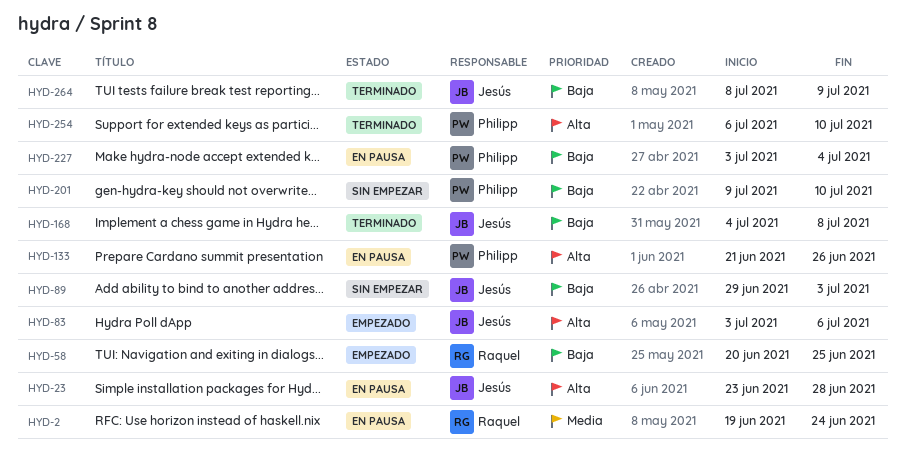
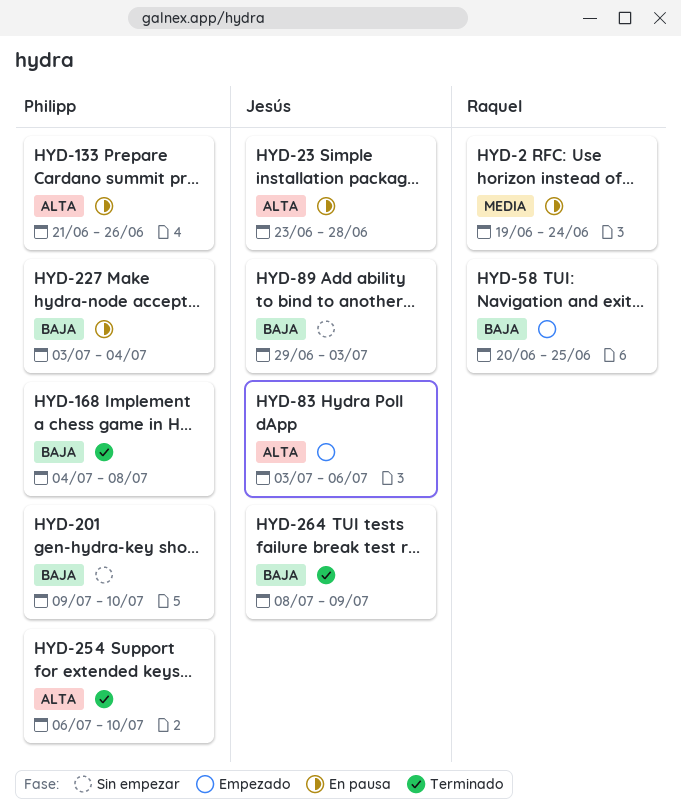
HYD-168, owner: Jesús -> Philipp

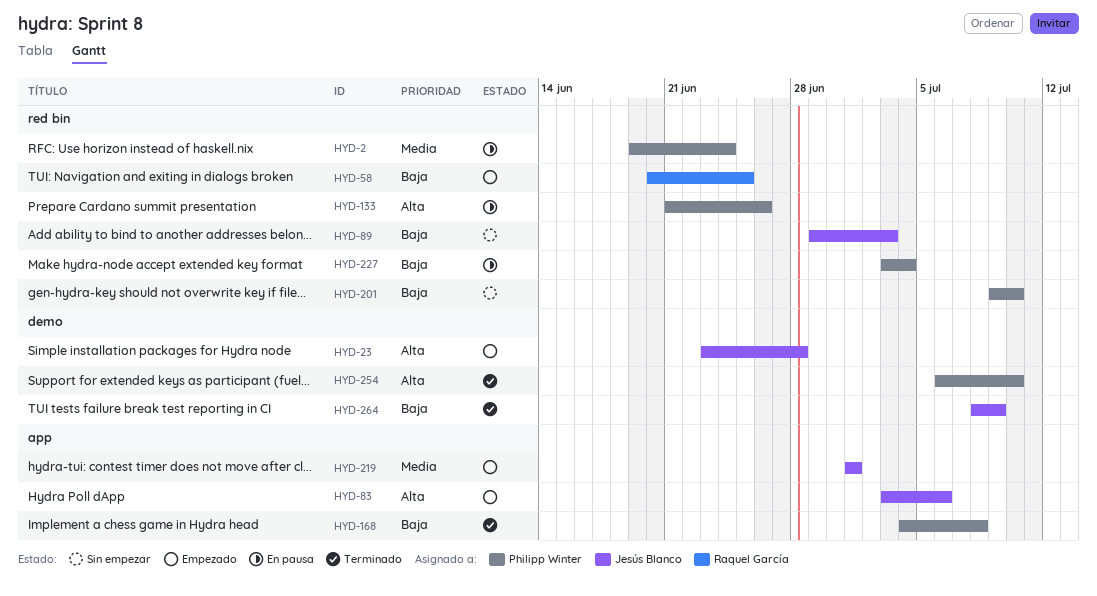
HYD-2, owner: Raquel García -> Philipp Winter
HYD-23, status: En pausa -> Empezado
HYD-219: none -> present

